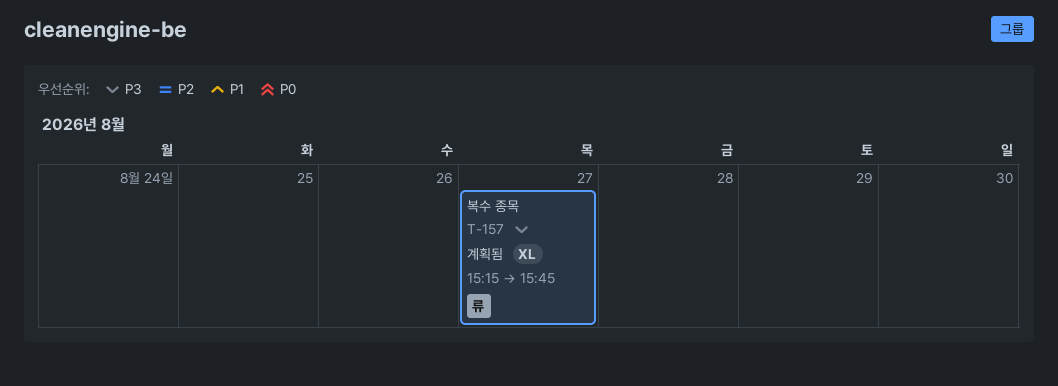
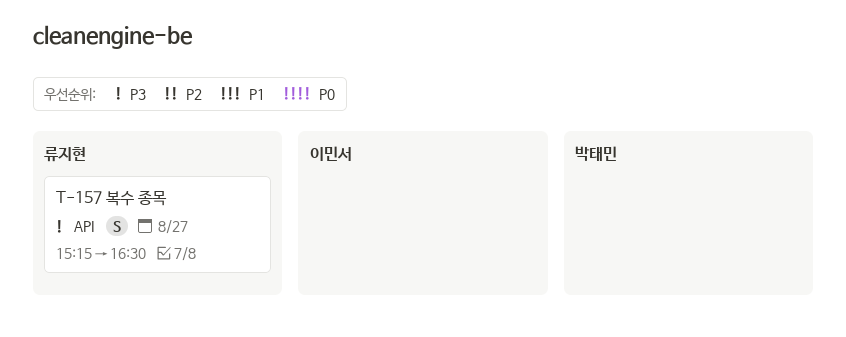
T-157, estimate: XL -> S
T-157, ends: 15:45 -> 16:30

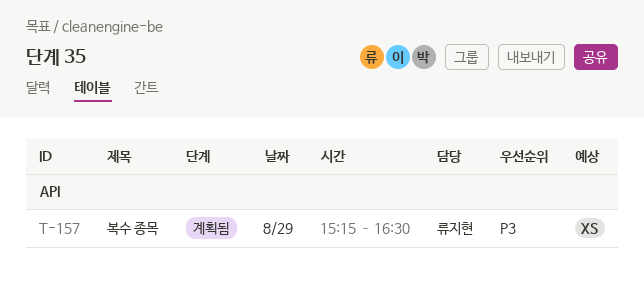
T-157, estimate: S -> XS
T-157, day: Aug 27 -> Aug 29

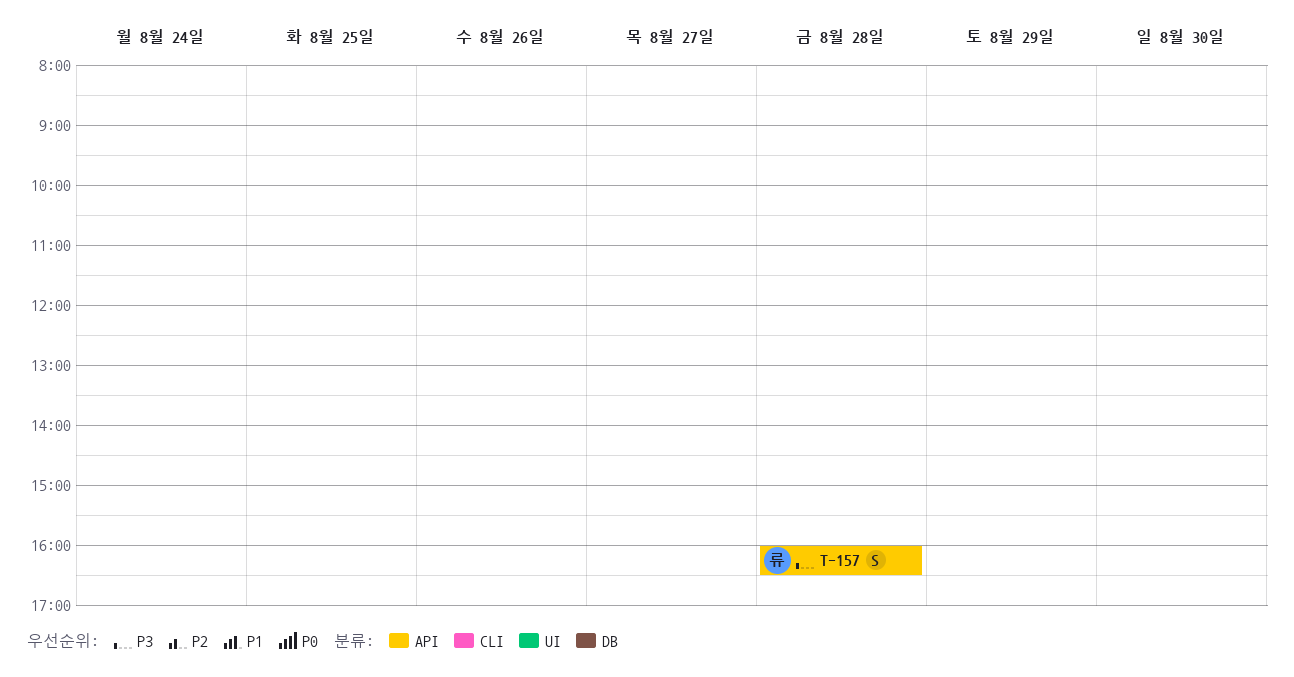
T-157, estimate: XS -> S
T-157, day: Aug 29 -> Aug 28
T-157, begins: 15:15 -> 16:00

